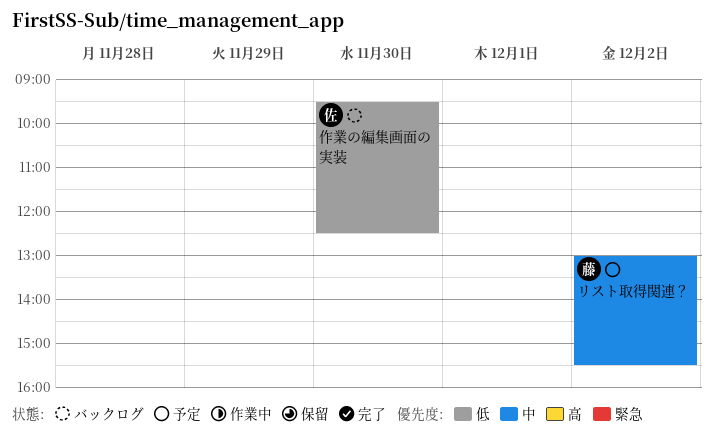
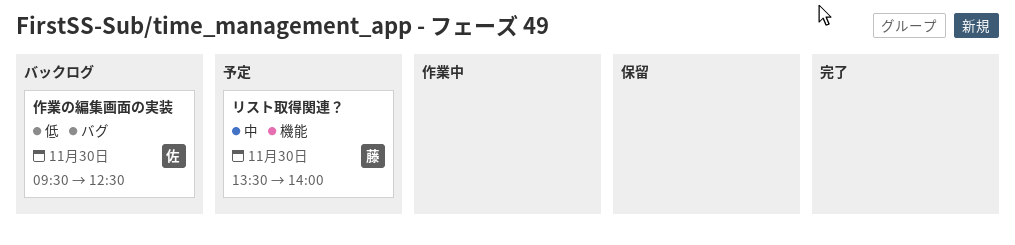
リスト取得関連？, day: Dec 2 -> Nov 30
リスト取得関連？, begins: 13:00 -> 13:30
リスト取得関連？, ends: 15:30 -> 14:00

